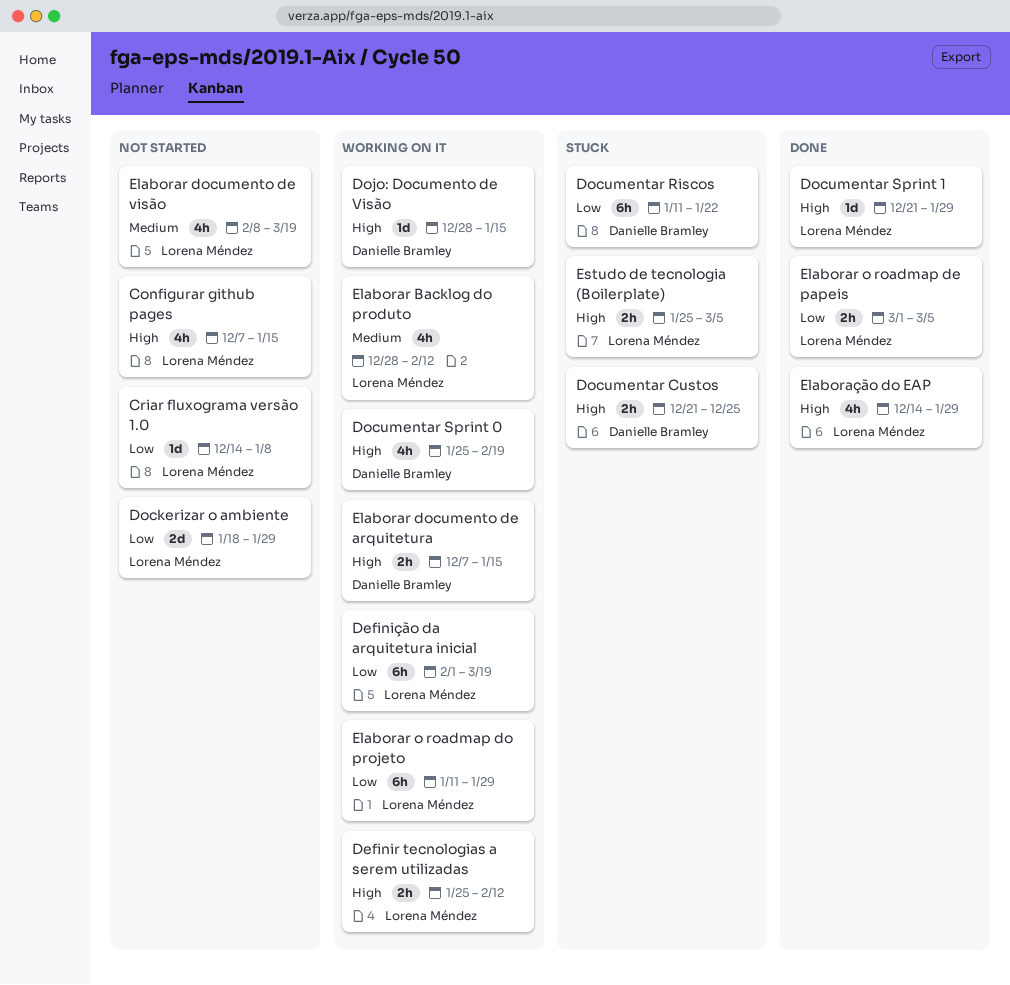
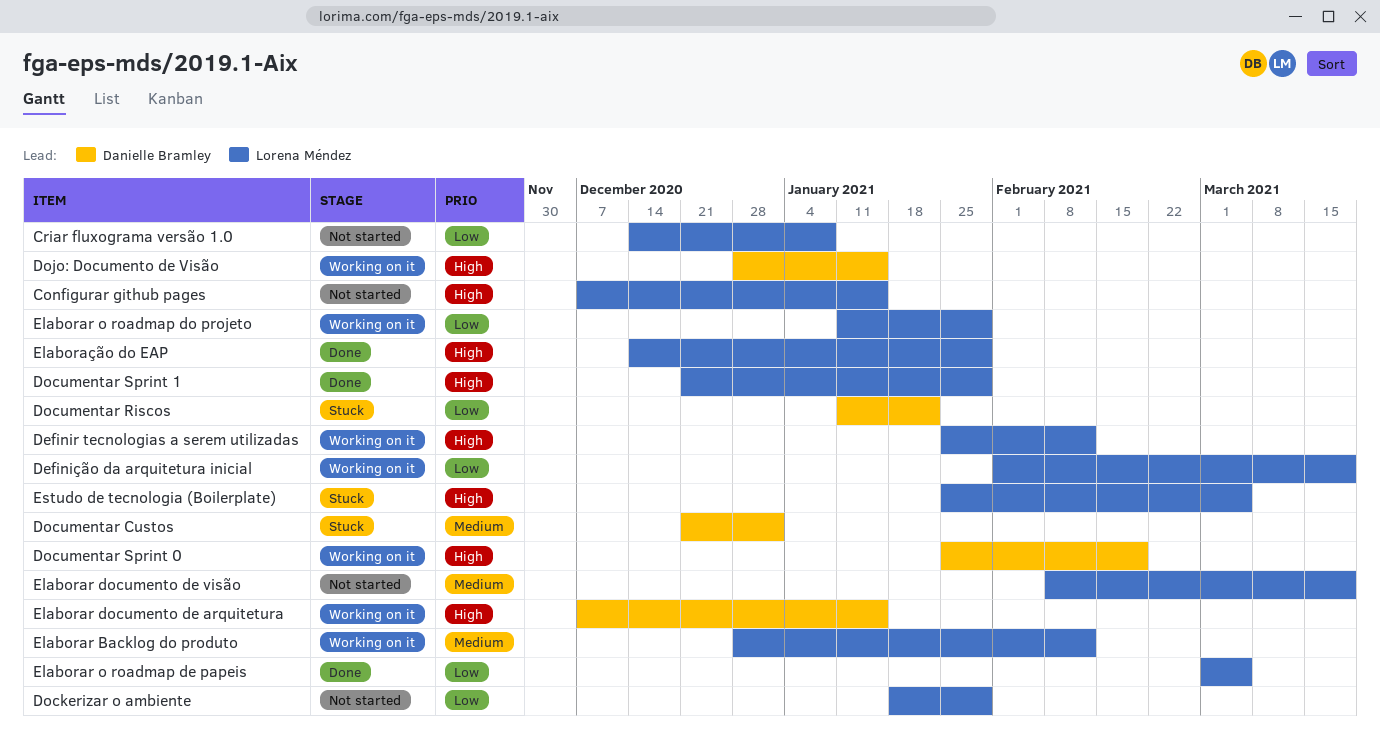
Documentar Custos, priority: High -> Medium
Documentar Custos, due: Dec 25 -> Jan 1

